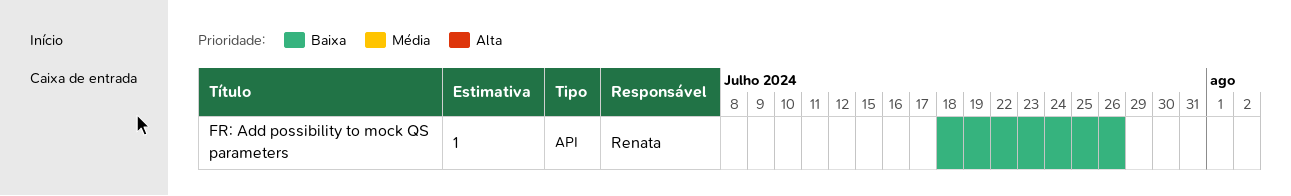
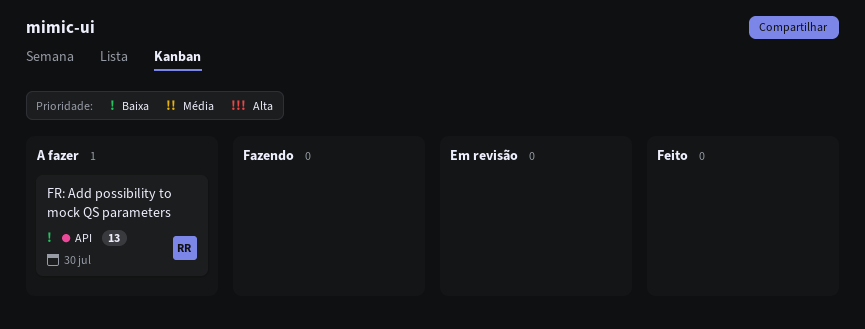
FR: Add possibility to mock QS parameters, estimate: 1 -> 13
FR: Add possibility to mock QS parameters, due: Jul 26 -> Jul 30

